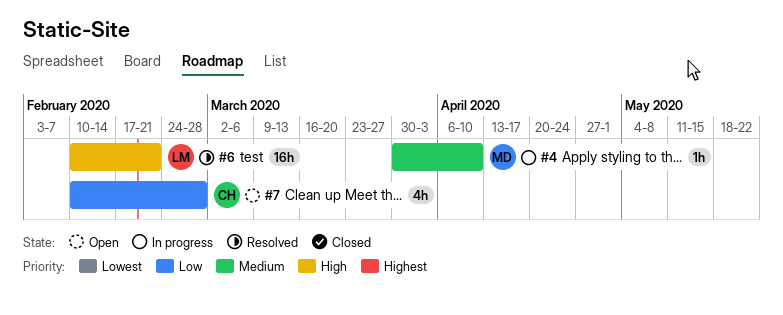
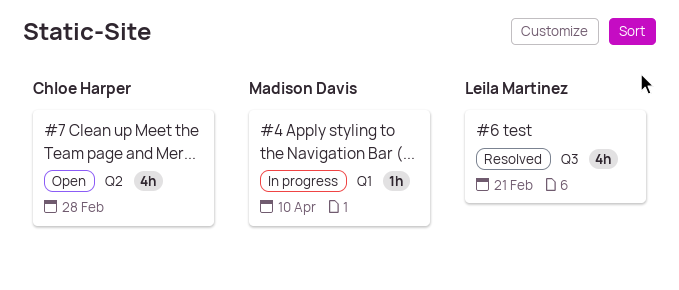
#6, estimate: 16h -> 4h

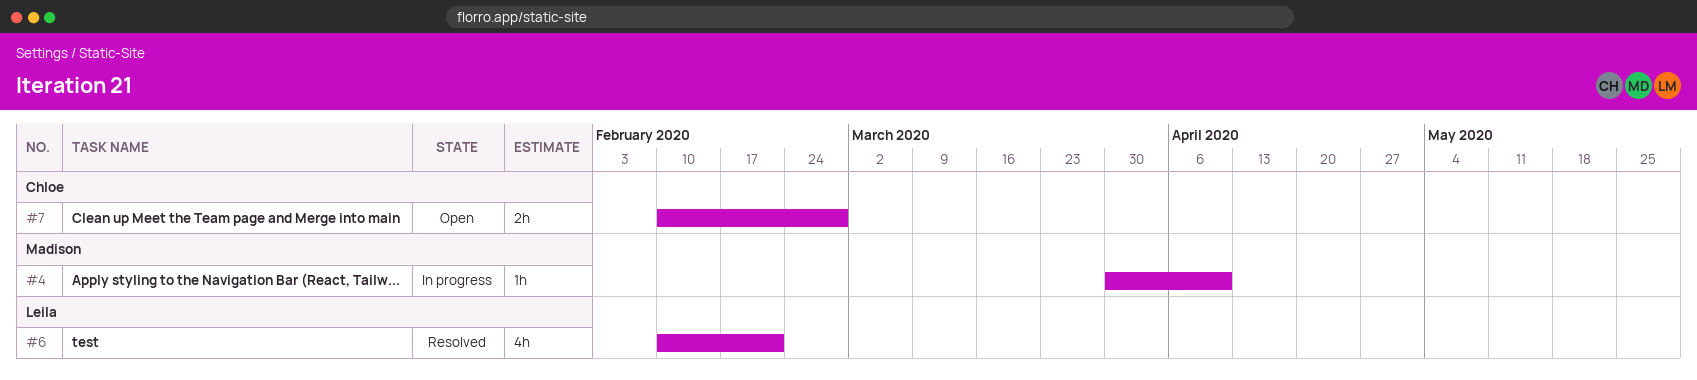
#7, estimate: 4h -> 2h

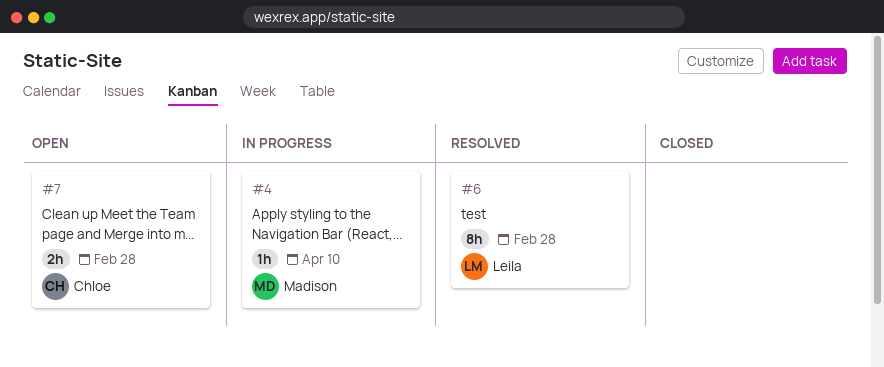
#6, estimate: 4h -> 8h
#6, due: Feb 21 -> Feb 28

